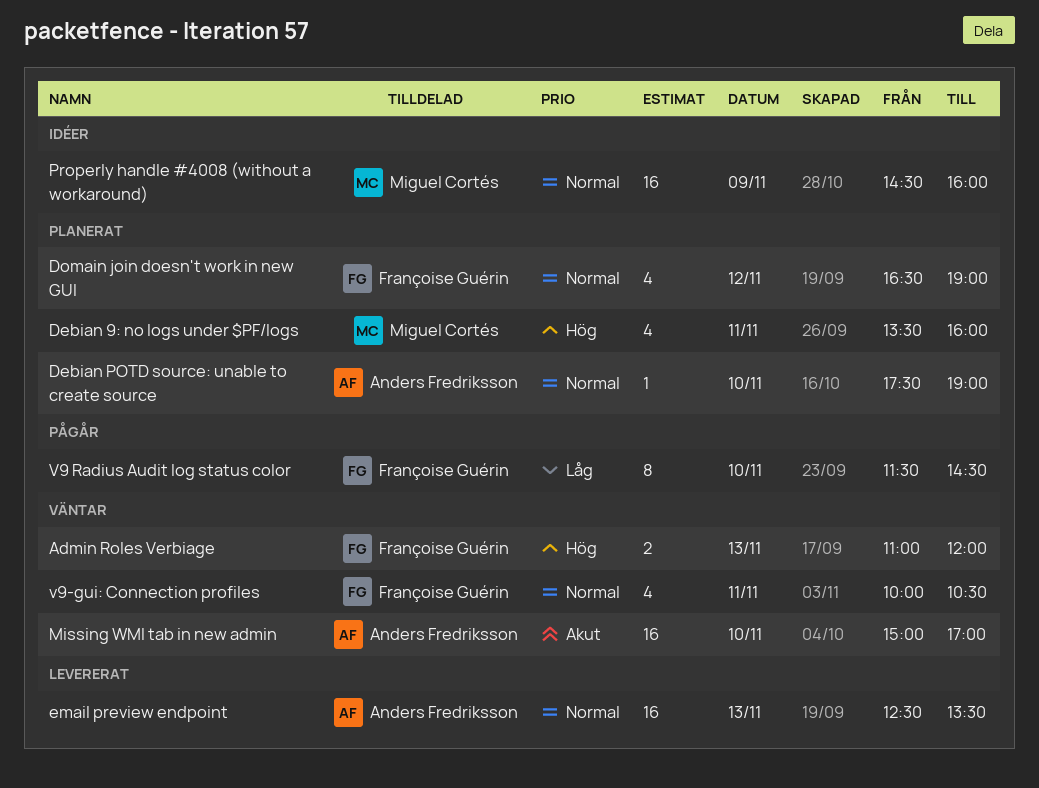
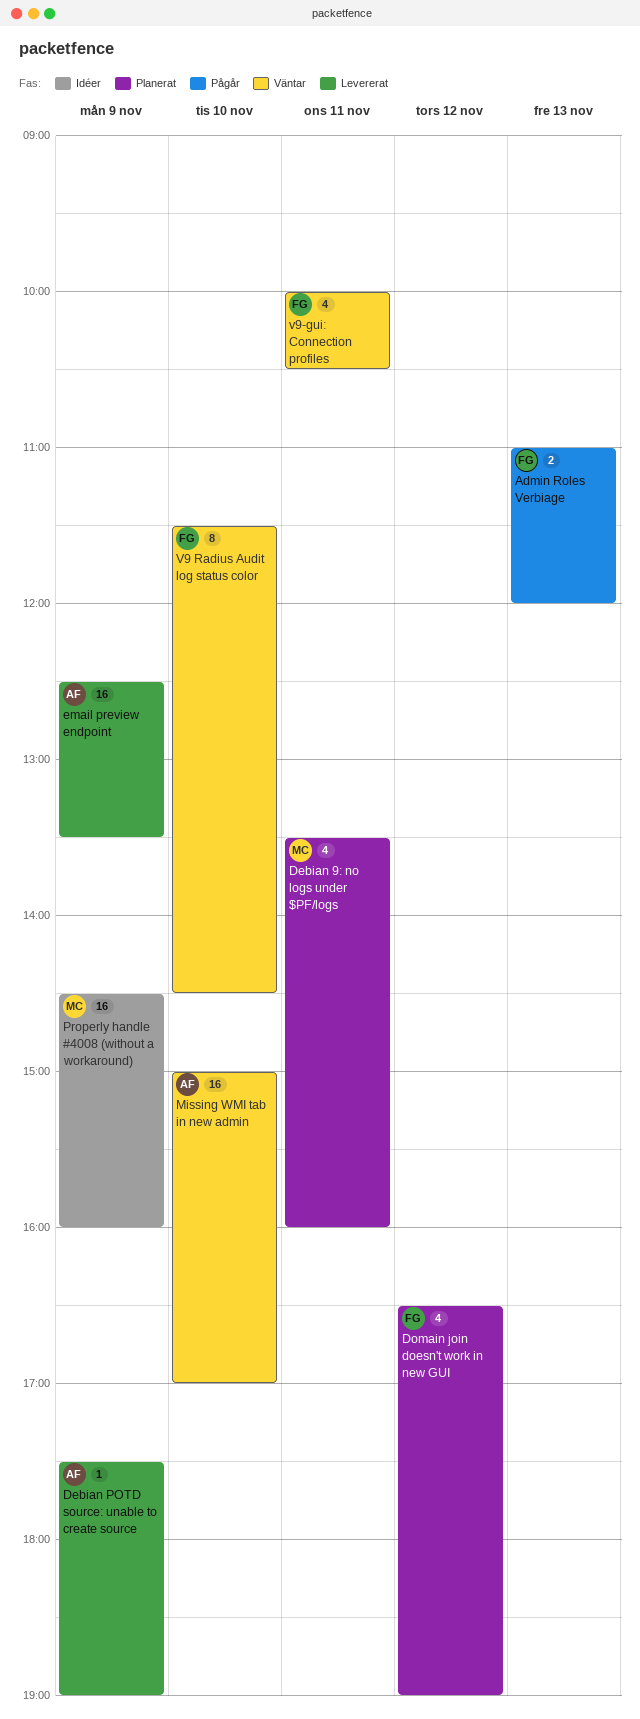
Admin Roles Verbiage, status: Väntar -> Pågår
Debian POTD source: unable to create source, status: Planerat -> Levererat
Debian POTD source: unable to create source, day: Nov 10 -> Nov 9
email preview endpoint, day: Nov 13 -> Nov 9
V9 Radius Audit log status color, status: Pågår -> Väntar

